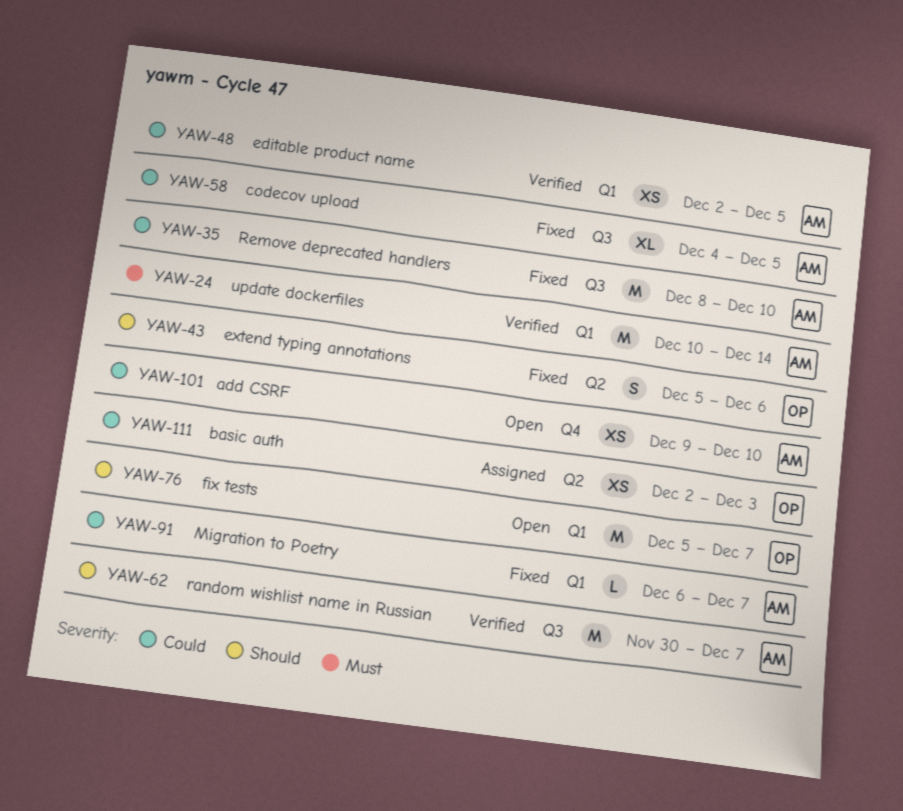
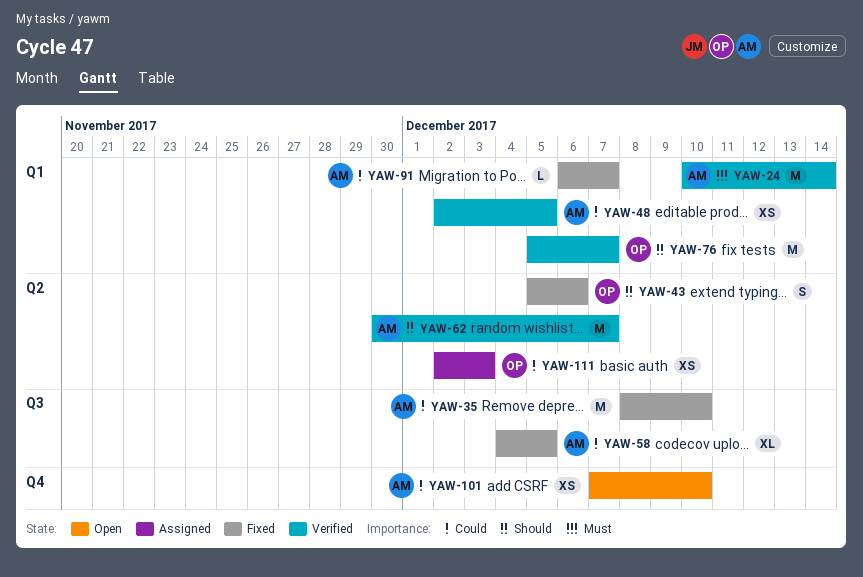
YAW-62, label: Q3 -> Q2
YAW-76, status: Open -> Verified
YAW-101, start: Dec 9 -> Dec 7

